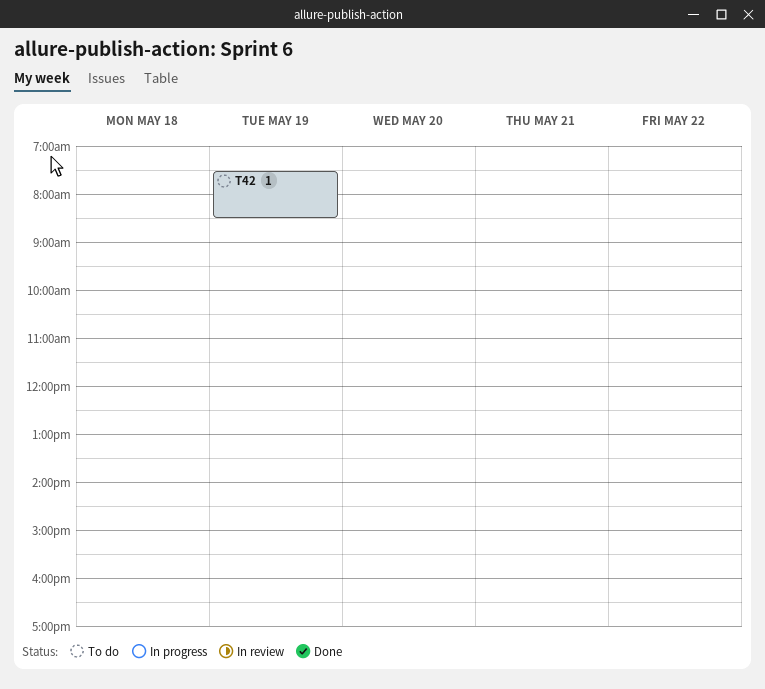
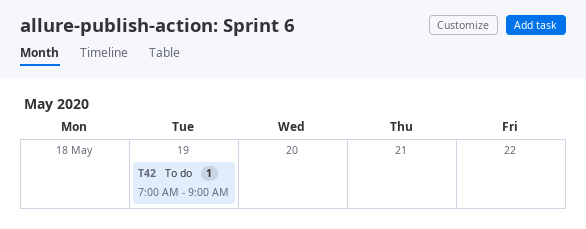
T42, begins: 07:30 -> 07:00
T42, ends: 08:30 -> 09:00

